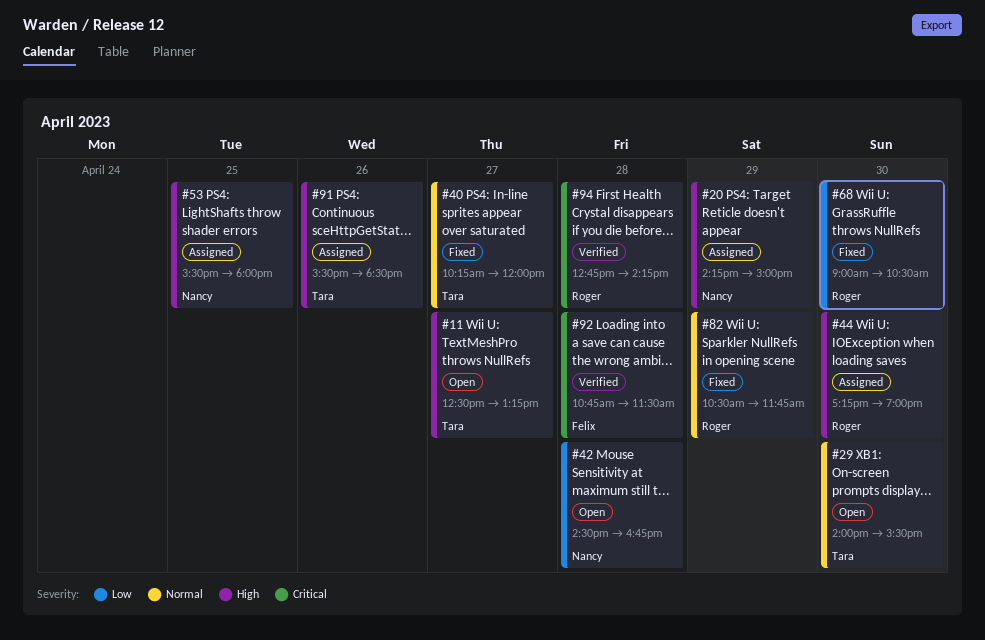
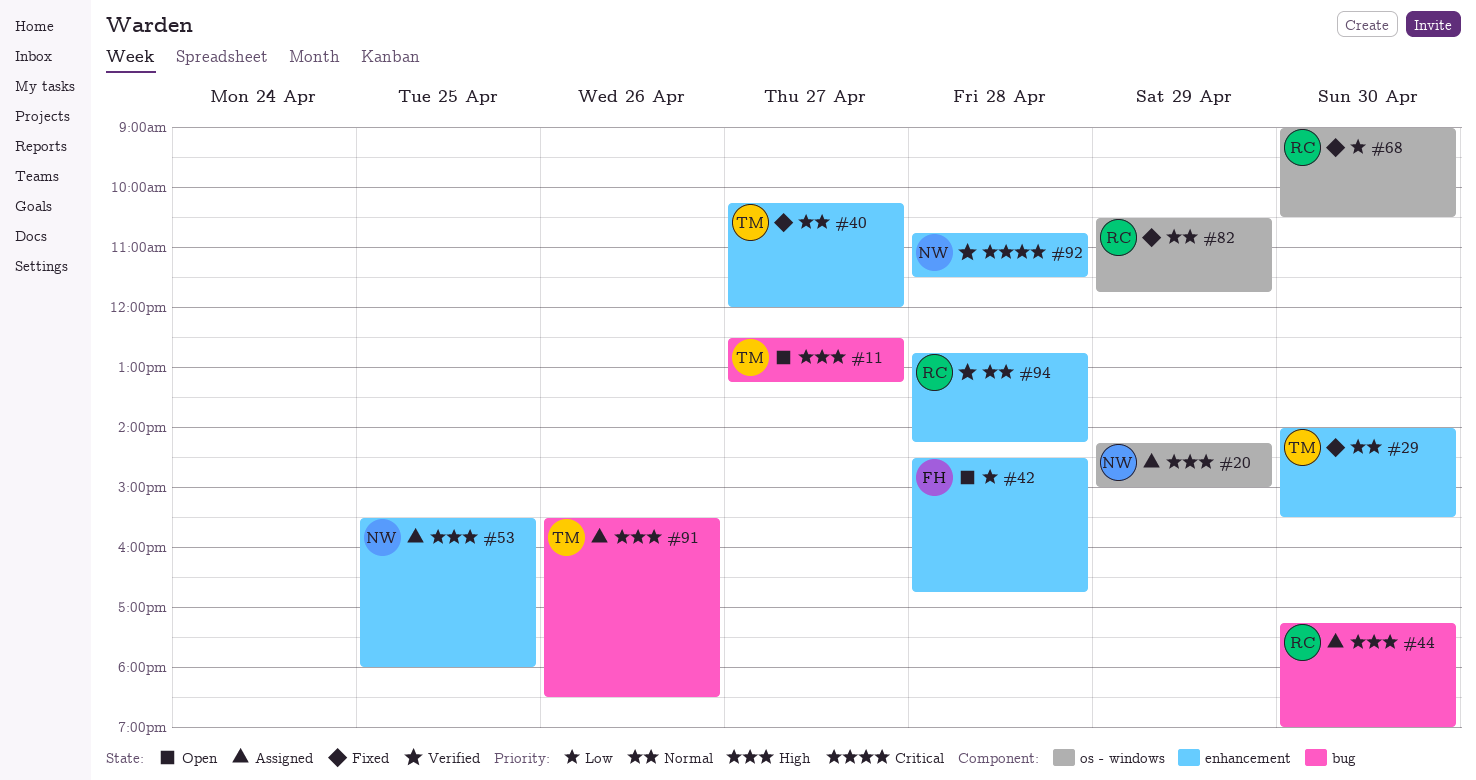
#29, status: Open -> Fixed
#42, owner: Nancy -> Felix
#92, owner: Felix -> Nancy
#94, priority: Critical -> Normal

